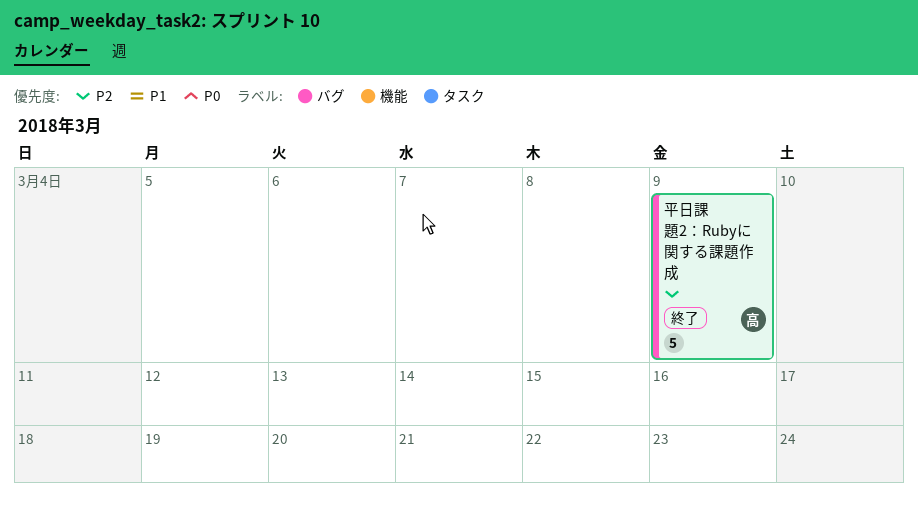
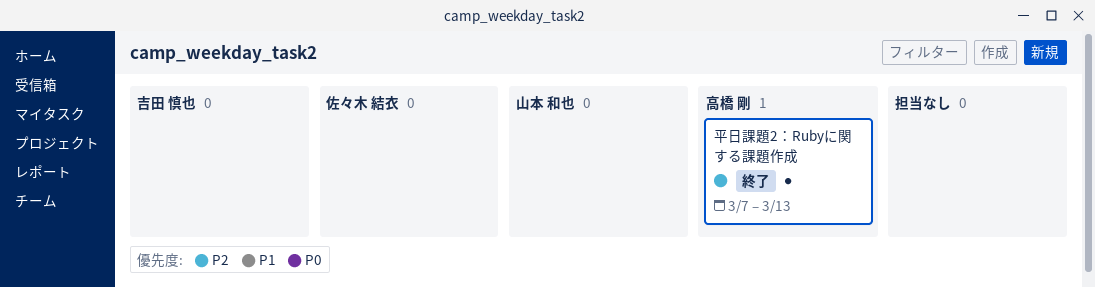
平日課題2：Rubyに関する課題作成, estimate: 5 -> 1
平日課題2：Rubyに関する課題作成, due: Mar 9 -> Mar 13

